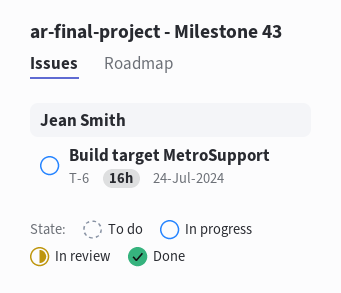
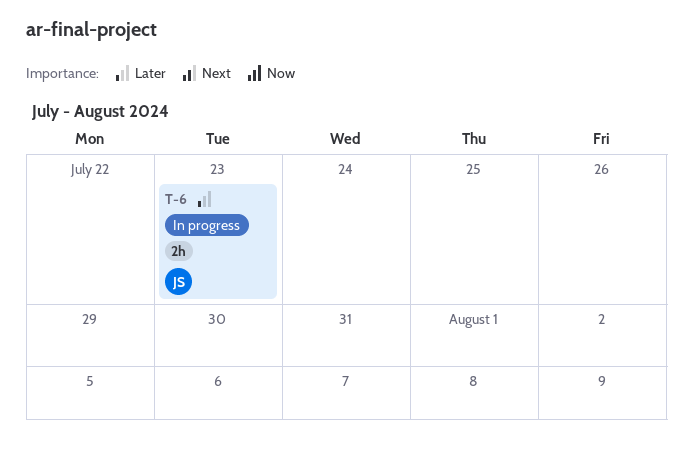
T-6, estimate: 16h -> 2h
T-6, due: Jul 24 -> Jul 23

